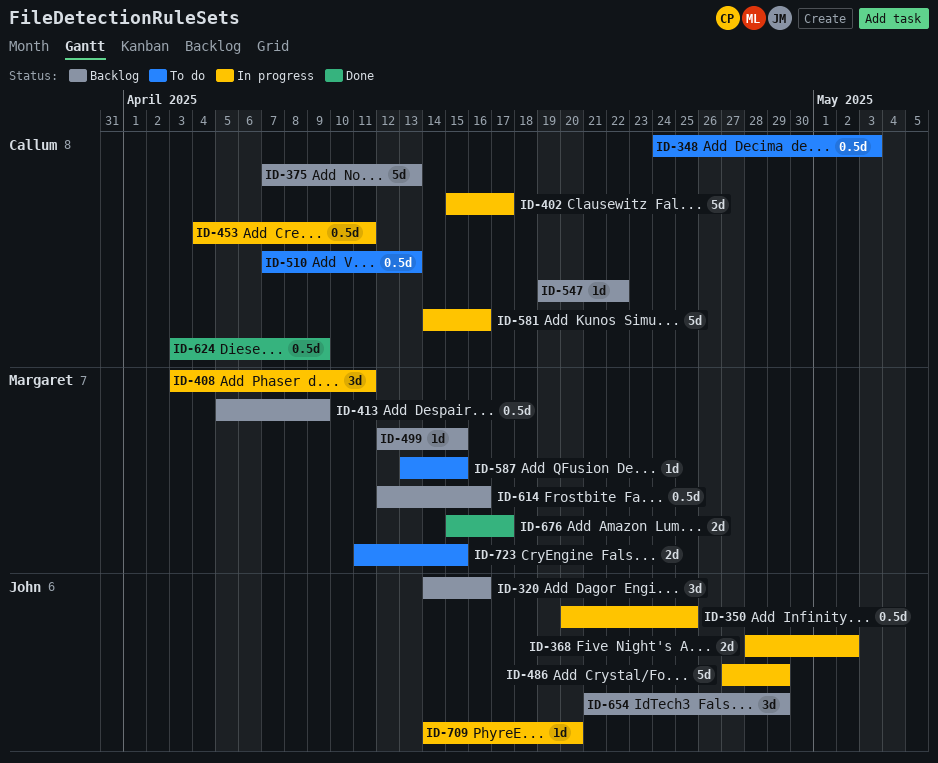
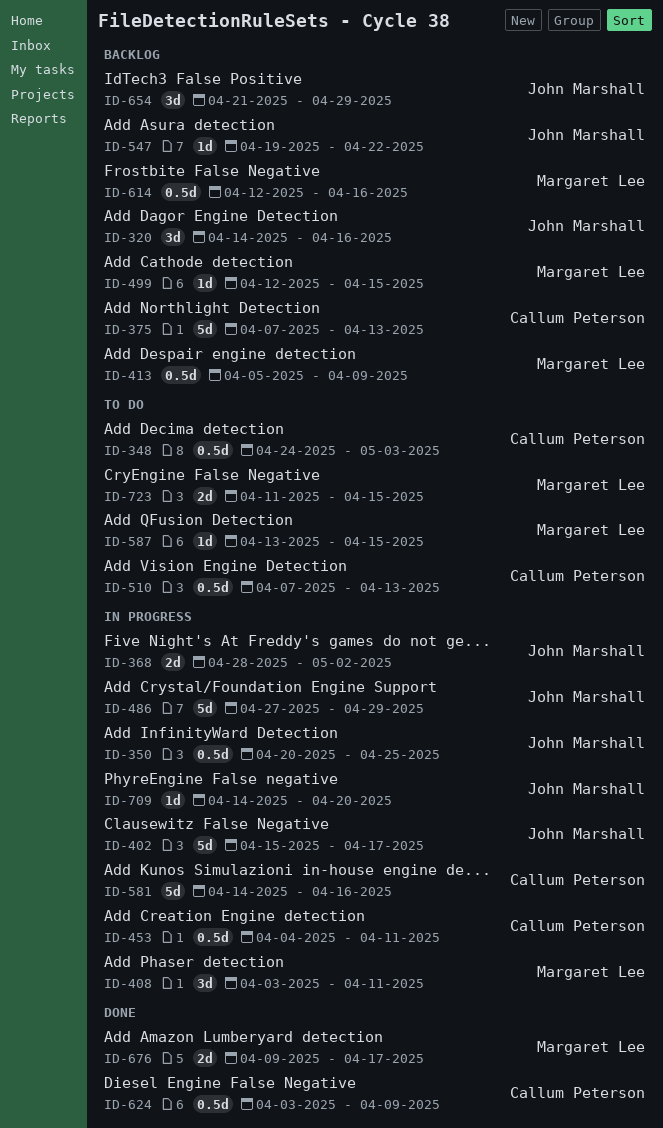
ID-402, owner: Callum Peterson -> John Marshall
ID-547, owner: Callum Peterson -> John Marshall
ID-676, start: Apr 15 -> Apr 9

